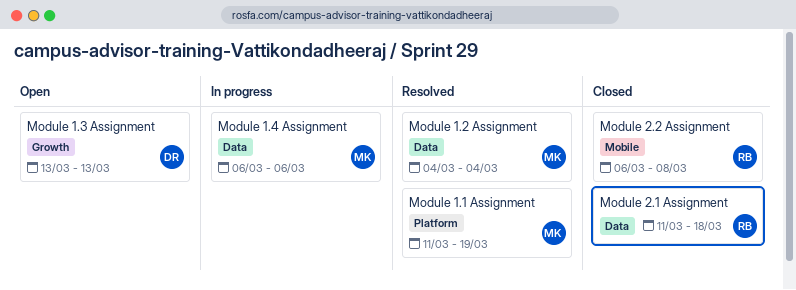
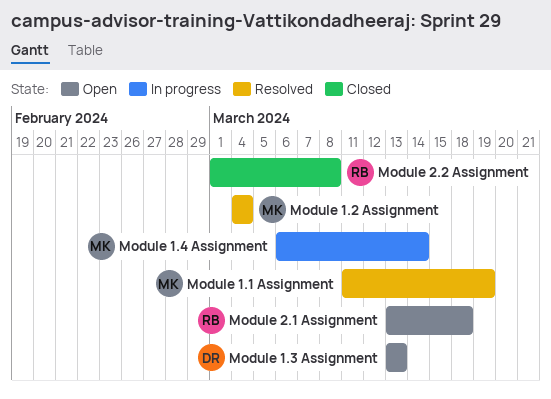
Module 1.4 Assignment, due: Mar 6 -> Mar 14
Module 2.1 Assignment, status: Closed -> Open
Module 2.1 Assignment, start: Mar 11 -> Mar 13
Module 2.2 Assignment, start: Mar 6 -> Mar 1

